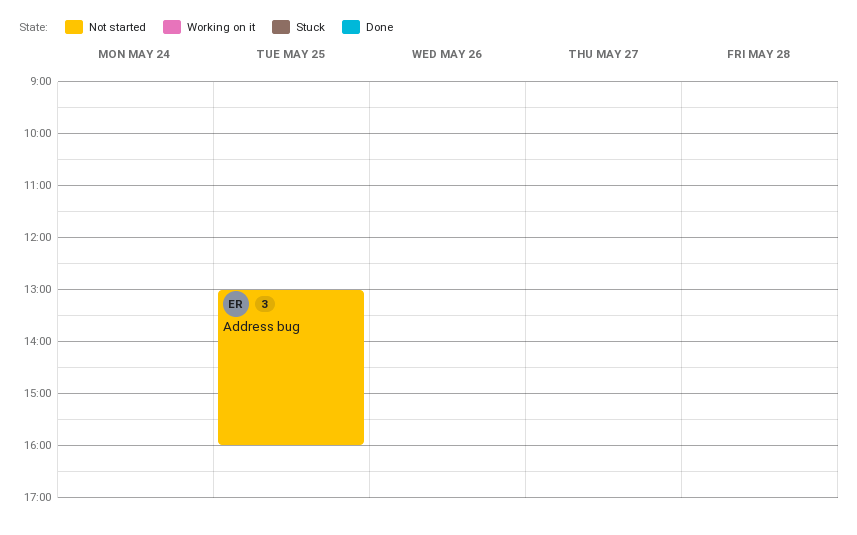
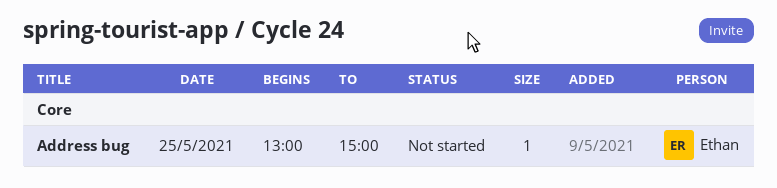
Address bug, estimate: 3 -> 1
Address bug, ends: 16:00 -> 15:00

